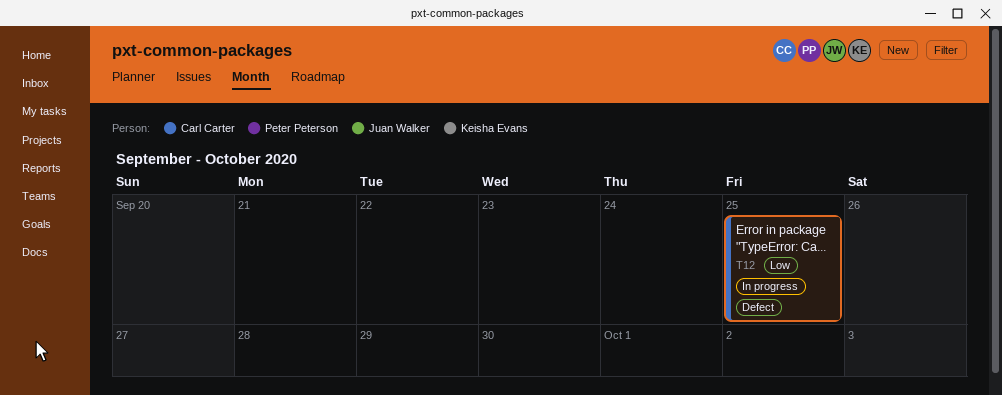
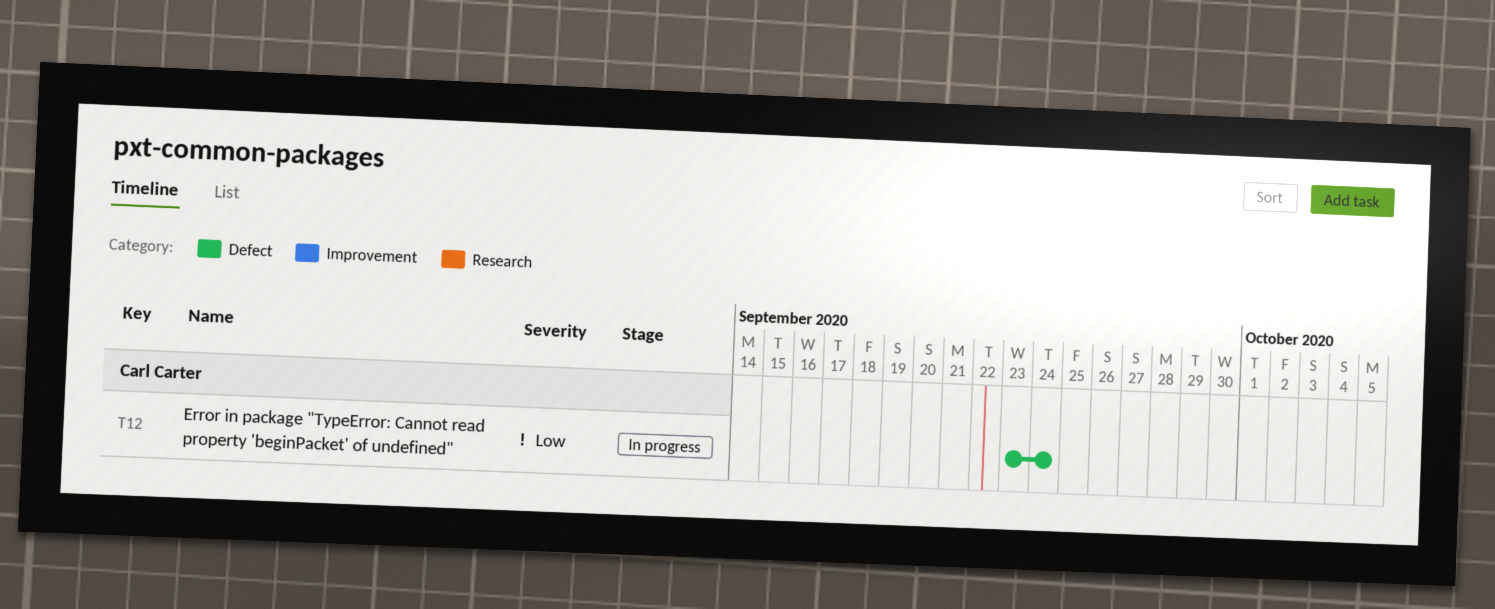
T12, due: Sep 25 -> Sep 24

